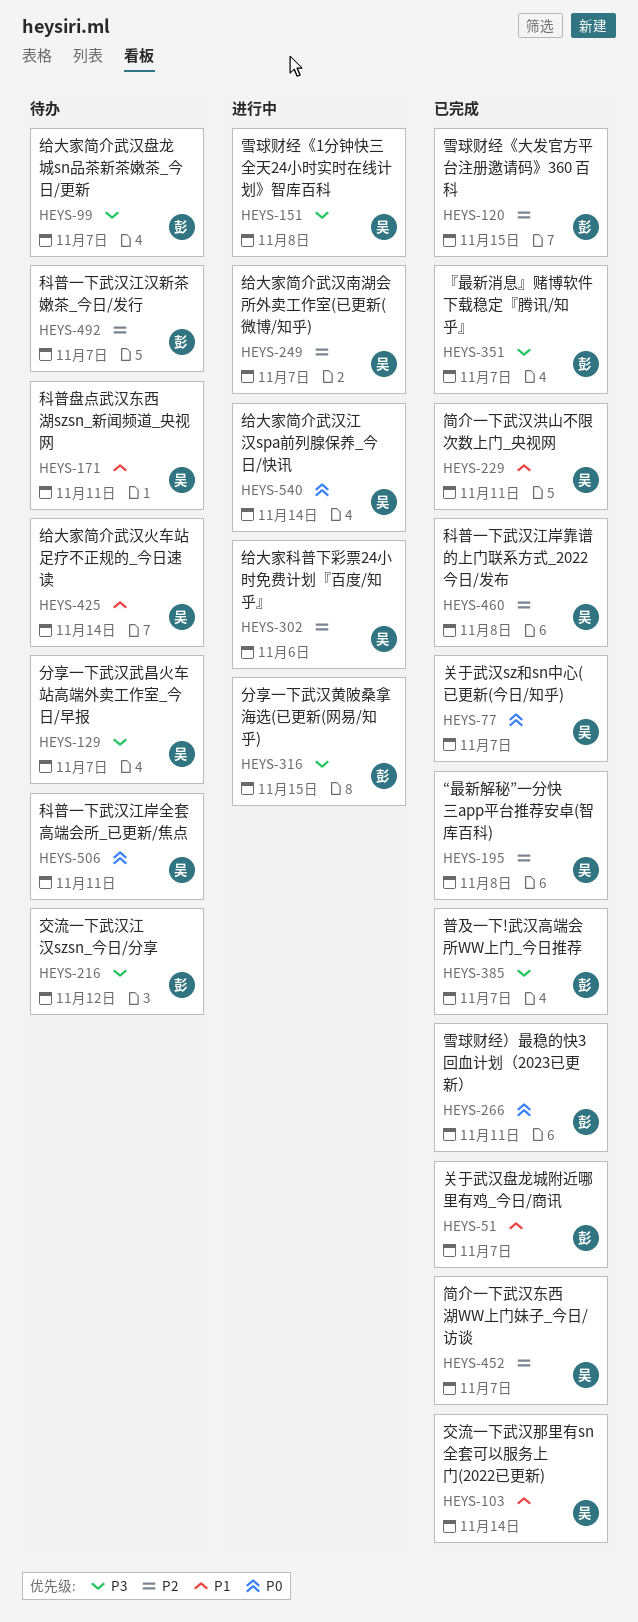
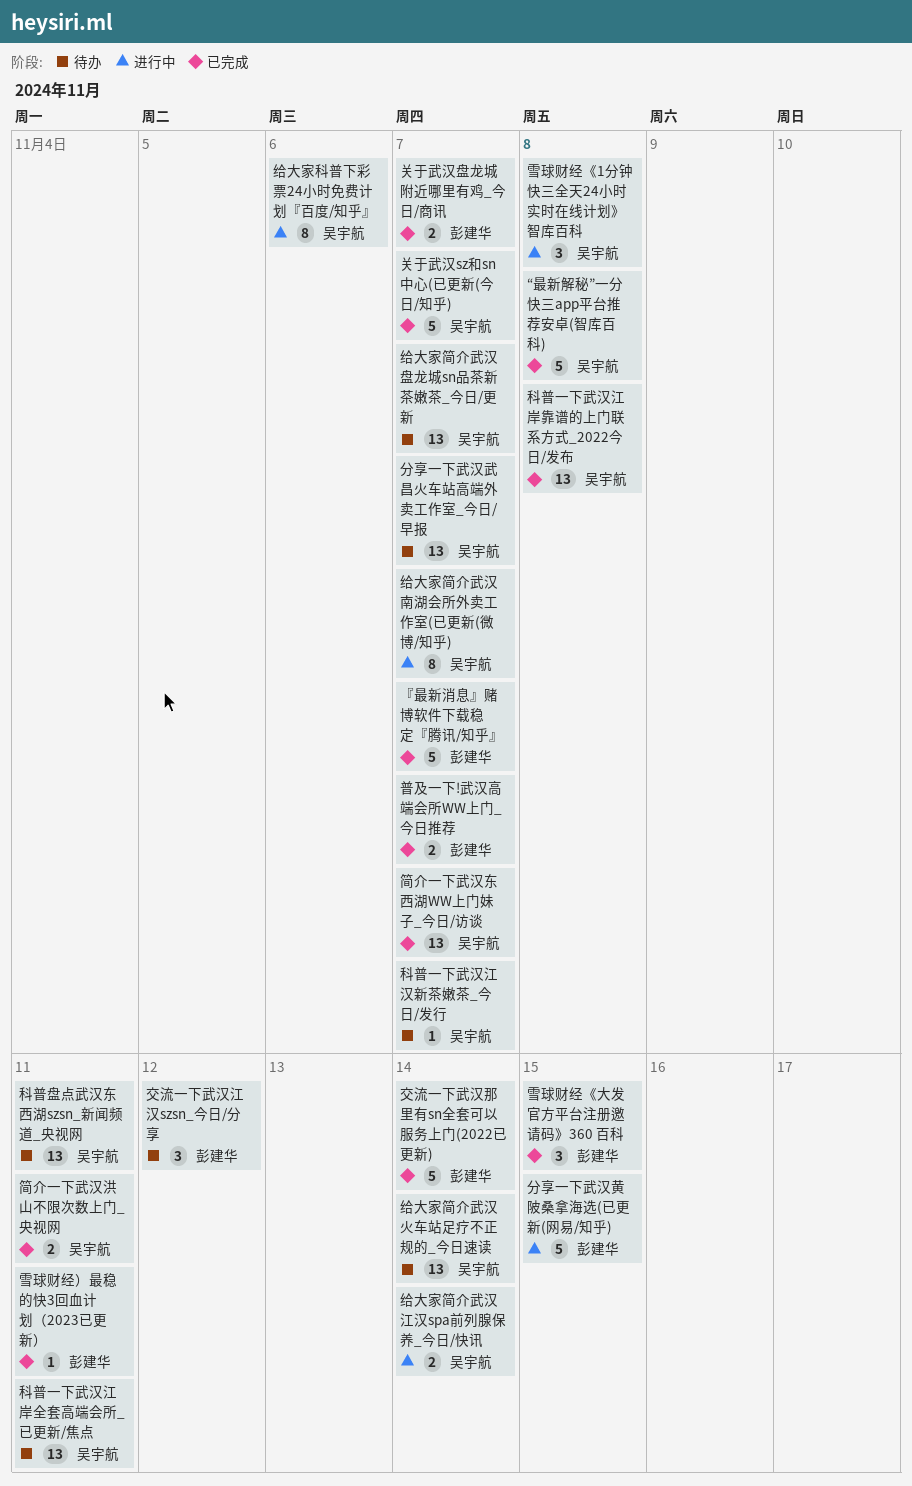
交流一下武汉那里有sn全套可以服务上门(2022已更新), owner: 吴宇航 -> 彭建华
科普一下武汉江汉新茶嫩茶_今日/发行, owner: 彭建华 -> 吴宇航
给大家简介武汉盘龙城sn品茶新茶嫩茶_今日/更新, owner: 彭建华 -> 吴宇航

